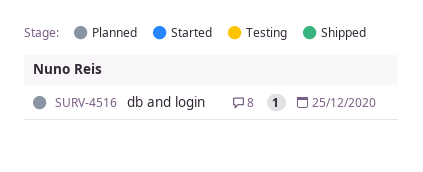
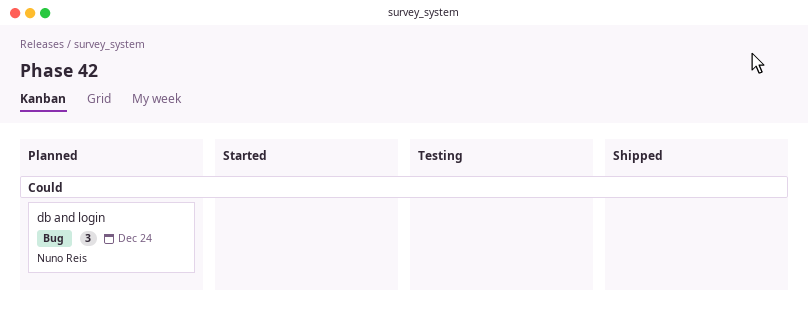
db and login, estimate: 1 -> 3
db and login, due: Dec 25 -> Dec 24

